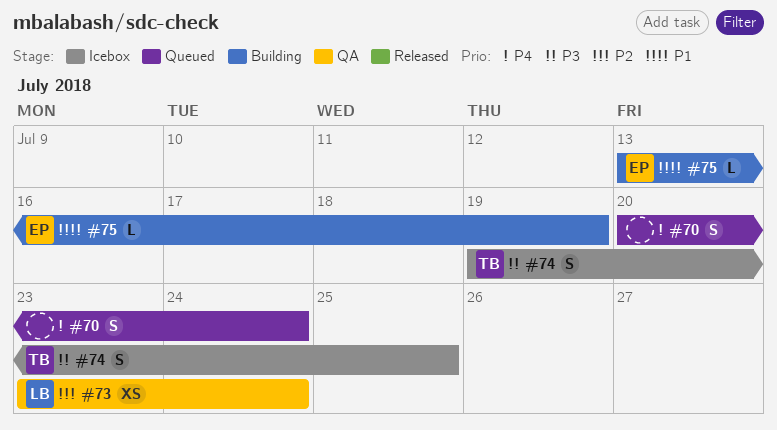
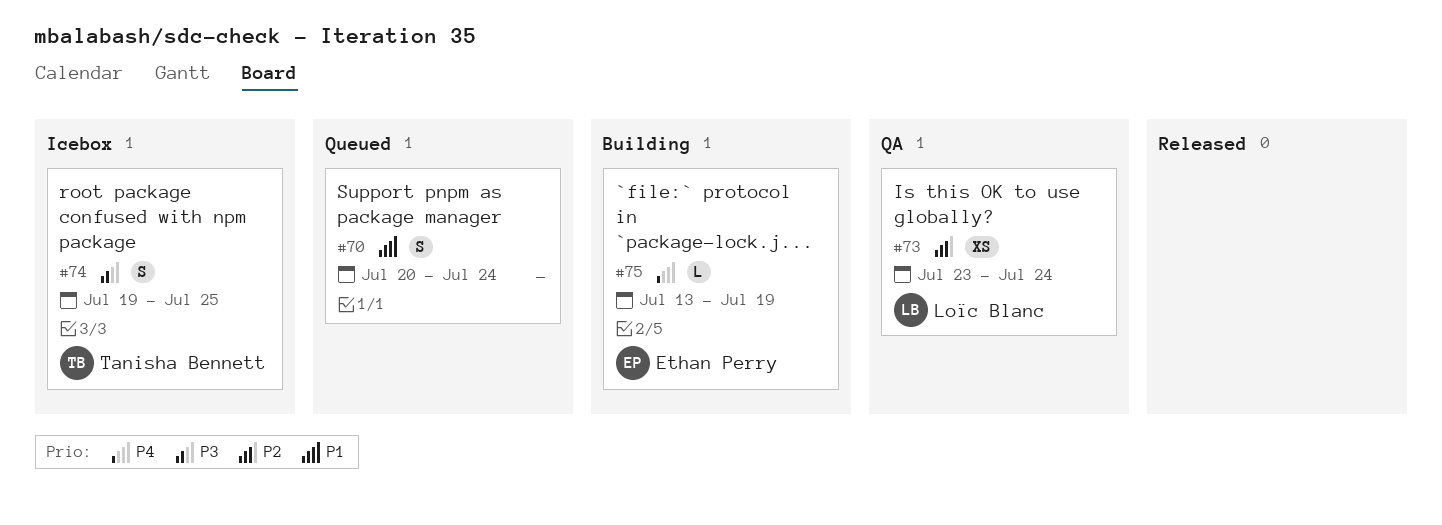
#70, priority: P4 -> P1
#75, priority: P1 -> P4

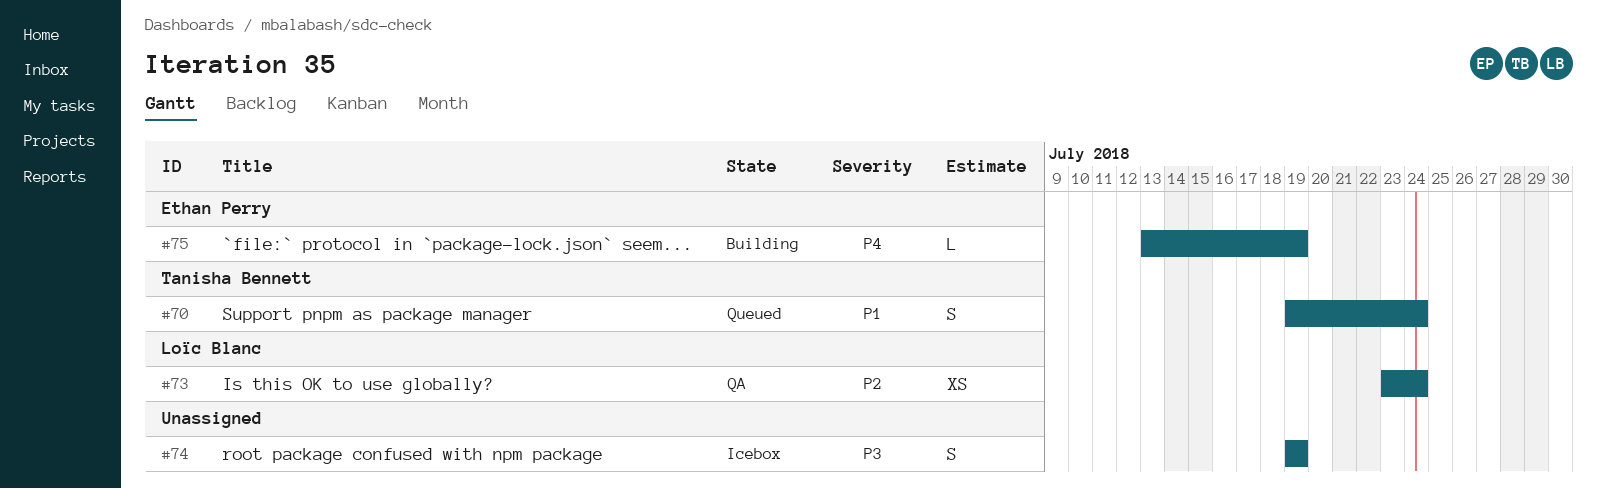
#70, owner: none -> Tanisha Bennett
#70, start: Jul 20 -> Jul 19
#74, owner: Tanisha Bennett -> none
#74, due: Jul 25 -> Jul 19

